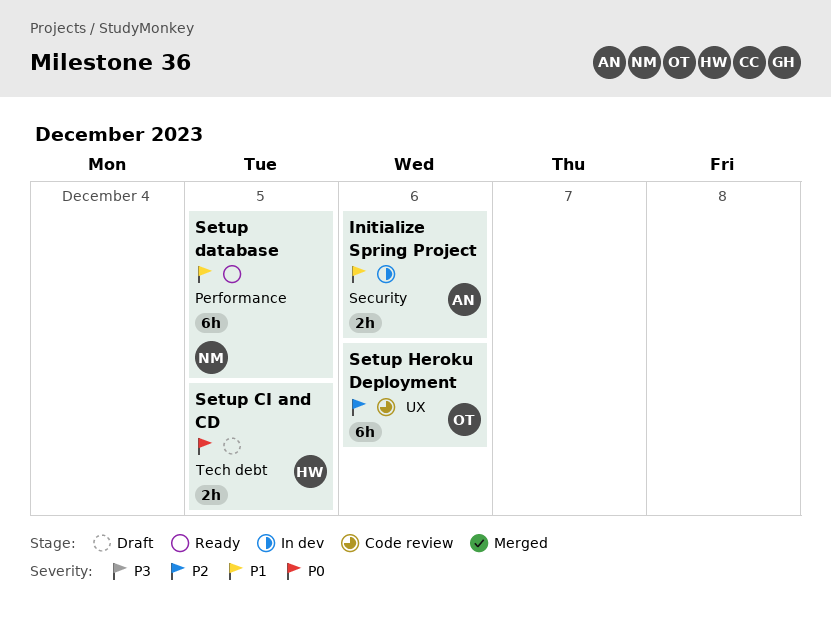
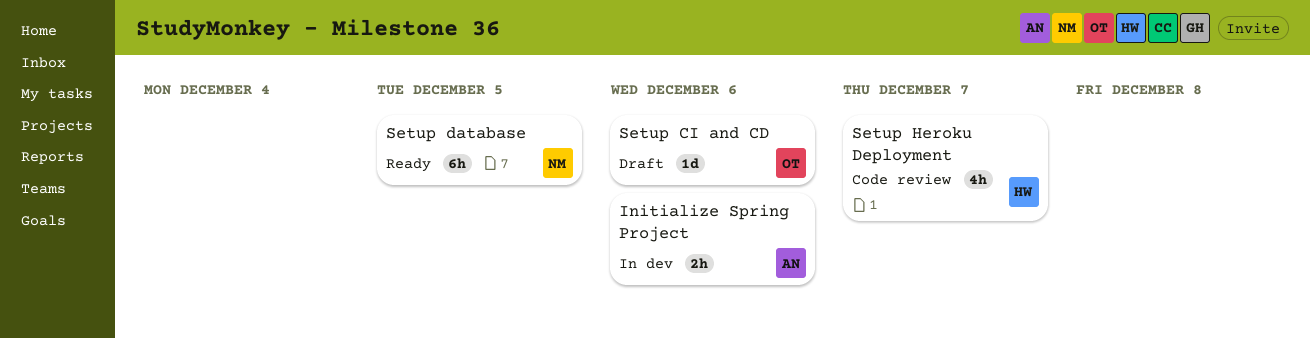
Setup CI and CD, owner: HW -> OT
Setup CI and CD, estimate: 2h -> 1d
Setup CI and CD, due: Dec 5 -> Dec 6
Setup Heroku Deployment, owner: OT -> HW
Setup Heroku Deployment, estimate: 6h -> 4h
Setup Heroku Deployment, due: Dec 6 -> Dec 7

